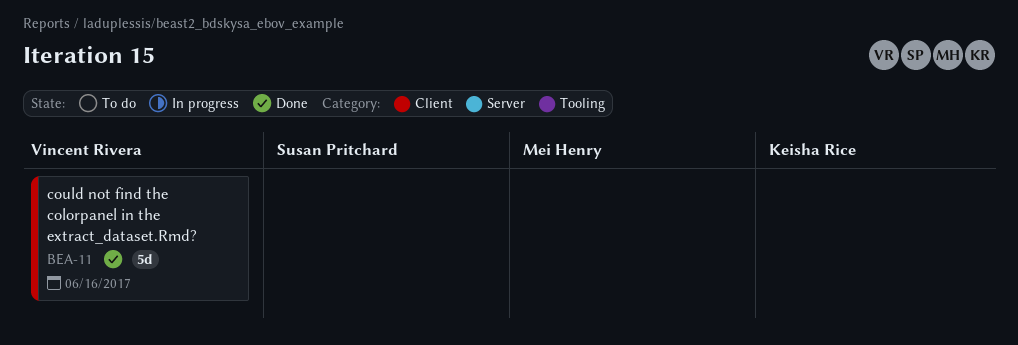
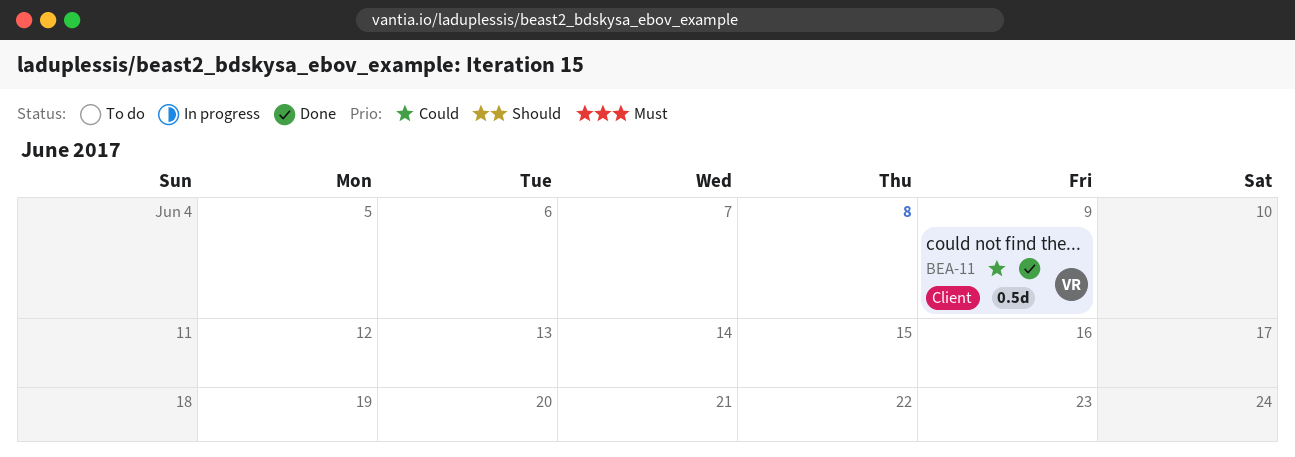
BEA-11, estimate: 5d -> 0.5d
BEA-11, due: Jun 16 -> Jun 9

